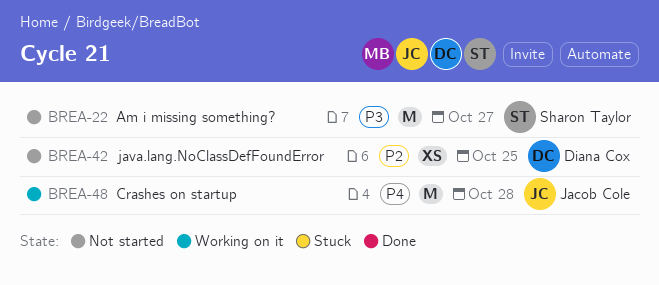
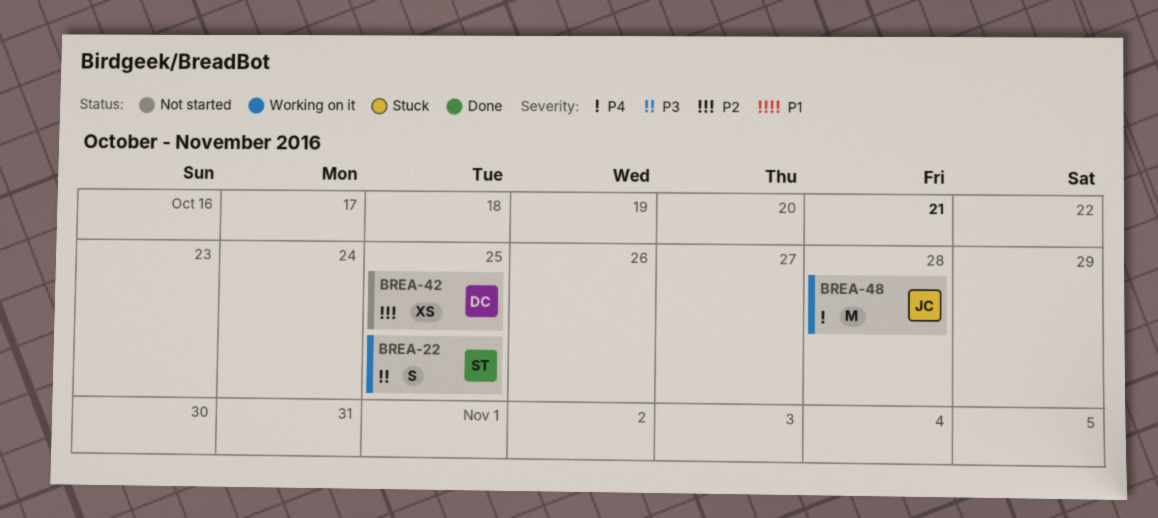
BREA-22, status: Not started -> Working on it
BREA-22, estimate: M -> S
BREA-22, due: Oct 27 -> Oct 25

